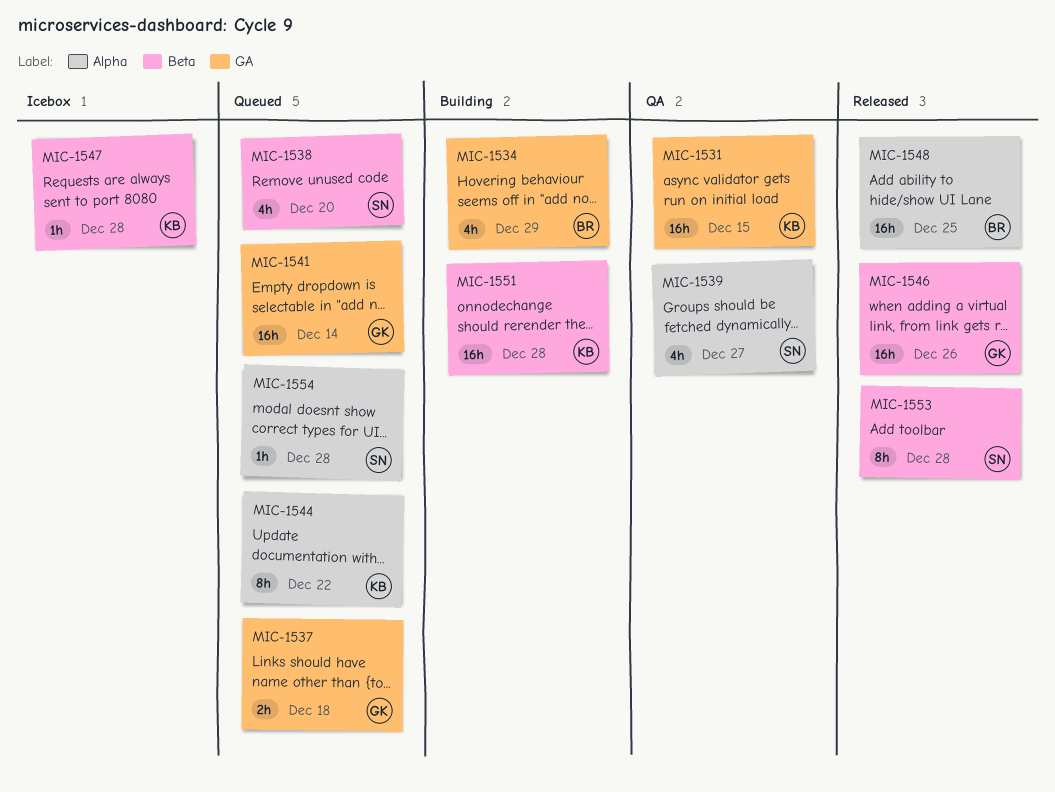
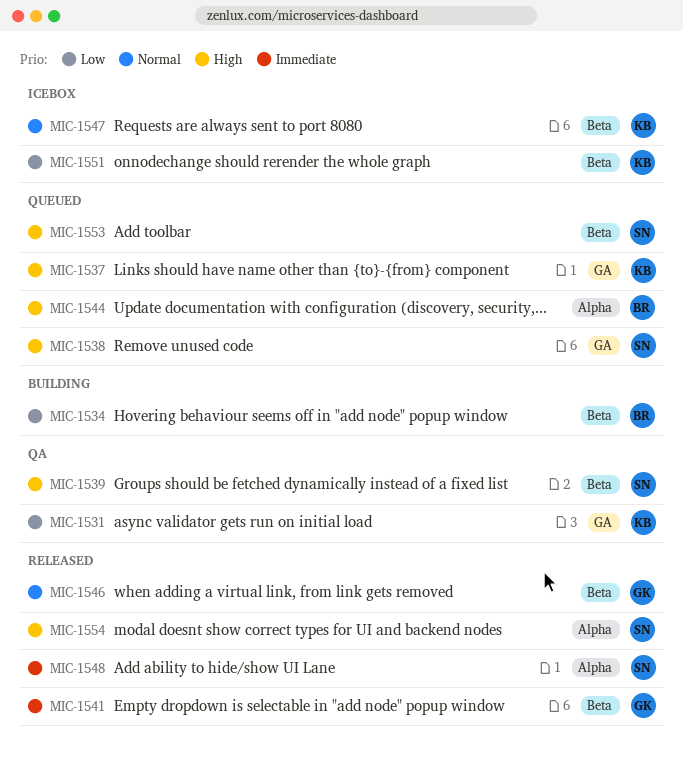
MIC-1534, label: GA -> Beta
MIC-1537, owner: GK -> KB
MIC-1538, label: Beta -> GA
MIC-1539, label: Alpha -> Beta
MIC-1541, status: Queued -> Released
MIC-1541, label: GA -> Beta
MIC-1544, owner: KB -> BR
MIC-1548, owner: BR -> SN
MIC-1551, status: Building -> Icebox
MIC-1553, status: Released -> Queued
MIC-1554, status: Queued -> Released

